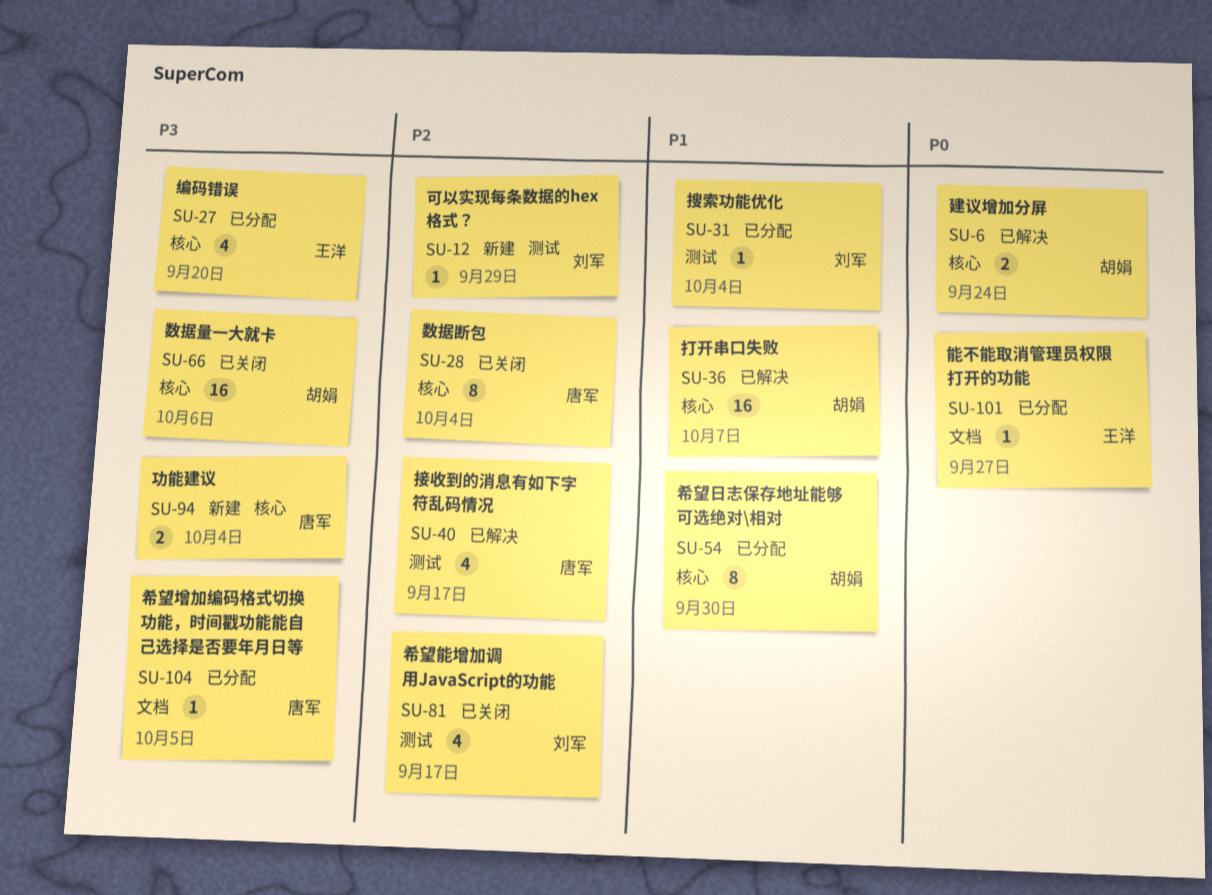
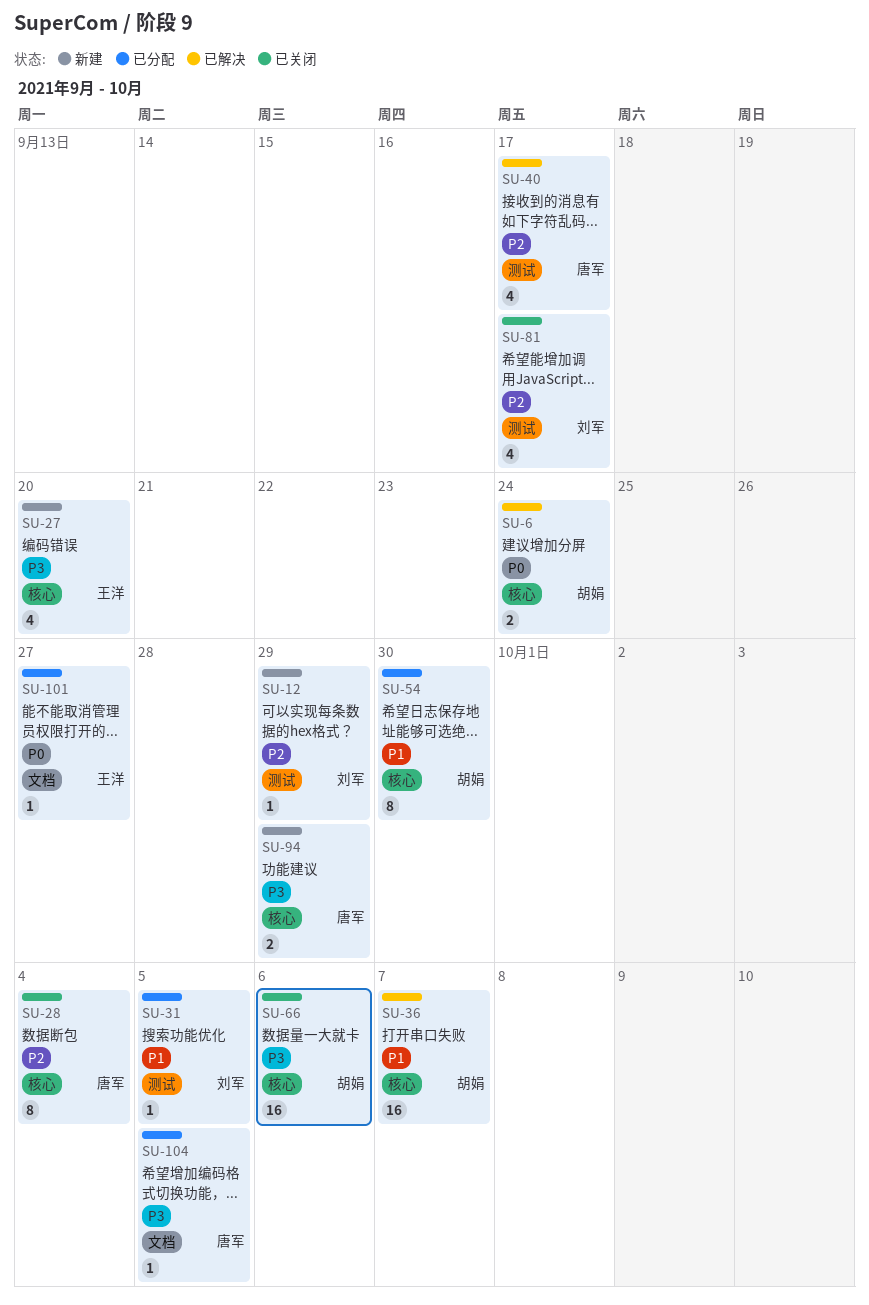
SU-27, status: 已分配 -> 新建
SU-31, due: Oct 4 -> Oct 5
SU-94, due: Oct 4 -> Sep 29

